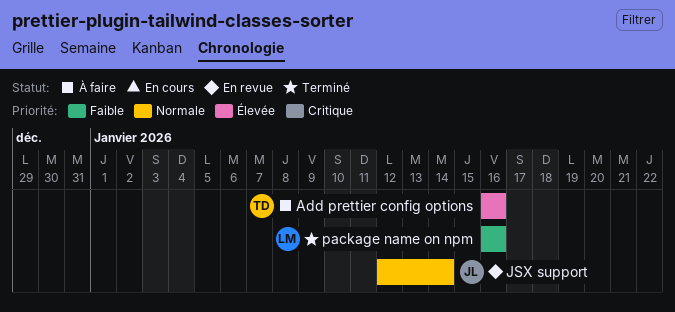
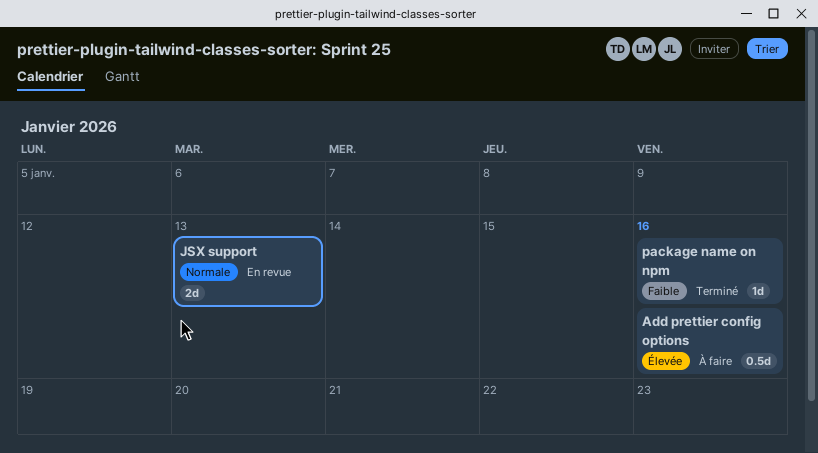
JSX support, due: Jan 14 -> Jan 13

